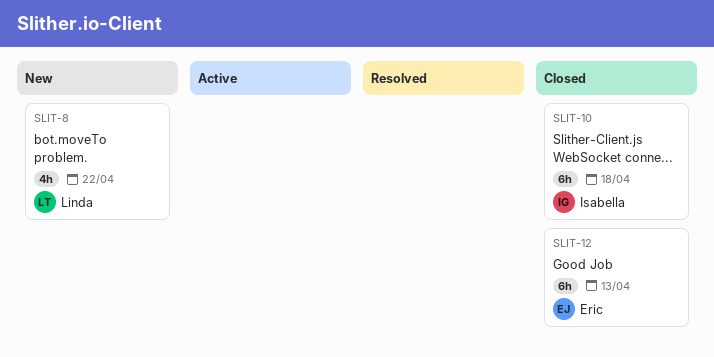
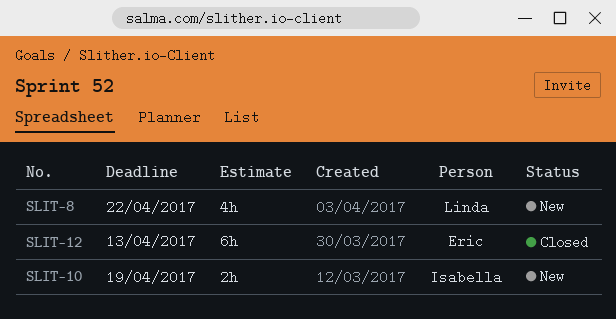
SLIT-10, status: Closed -> New
SLIT-10, estimate: 6h -> 2h
SLIT-10, due: Apr 18 -> Apr 19

